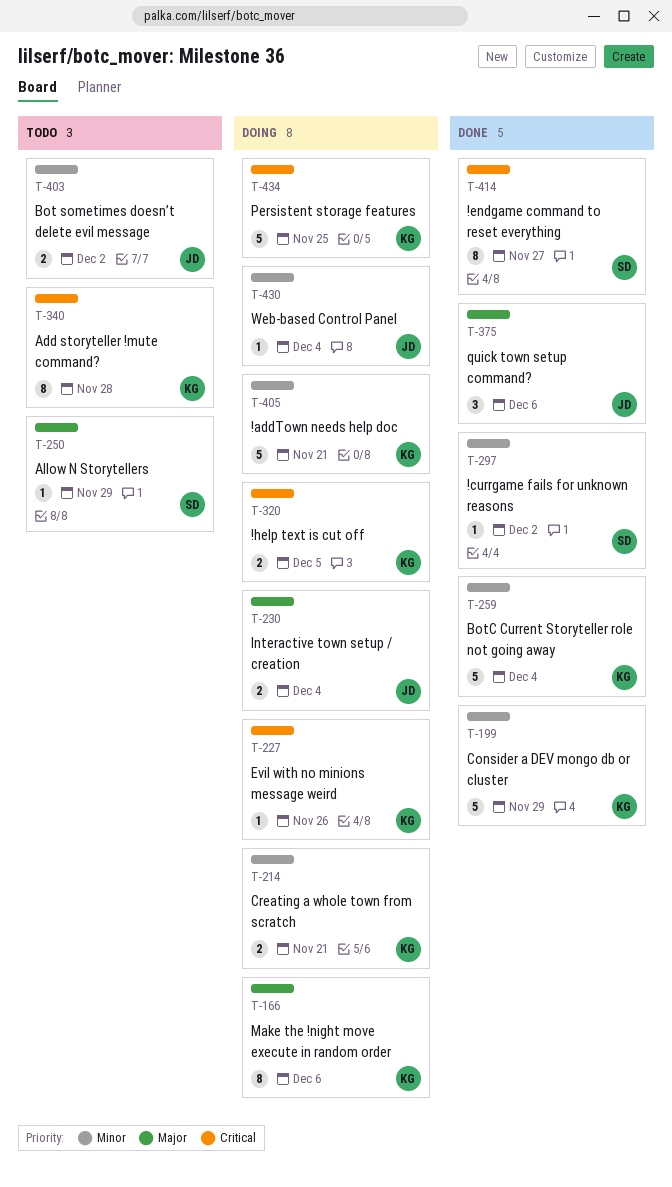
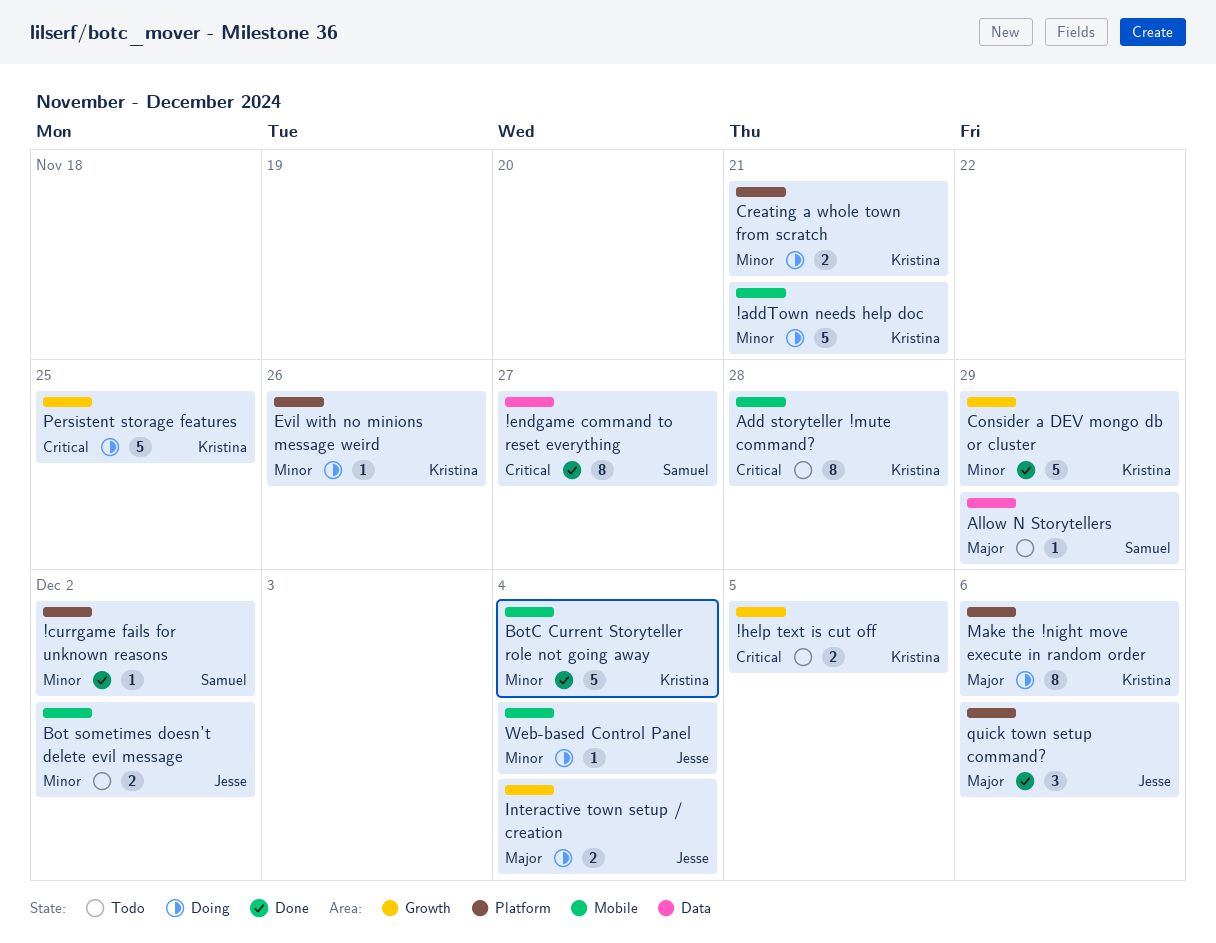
!help text is cut off, status: Doing -> Todo
Evil with no minions message weird, priority: Critical -> Minor

